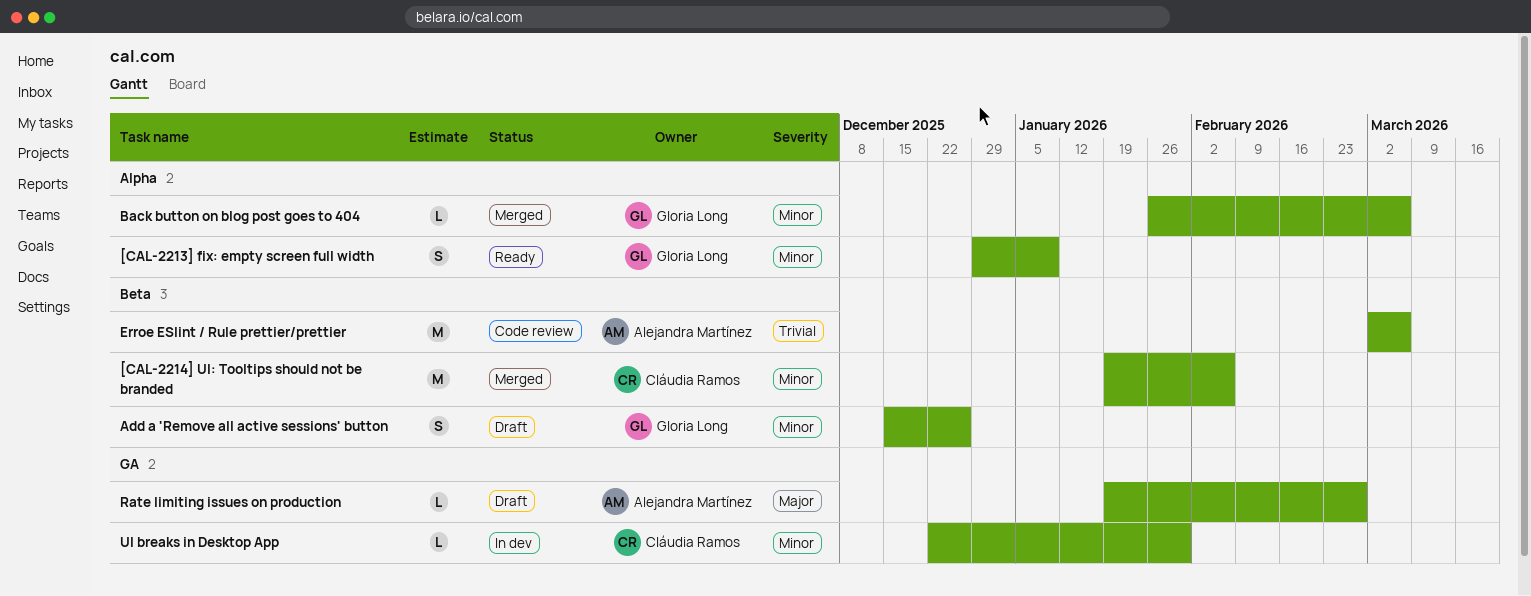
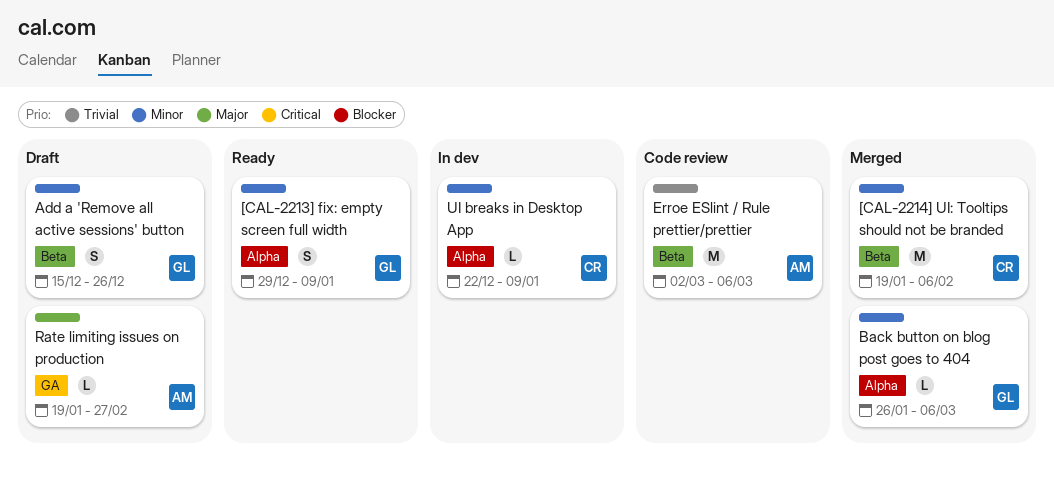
UI breaks in Desktop App, label: GA -> Alpha
UI breaks in Desktop App, due: Jan 30 -> Jan 9

